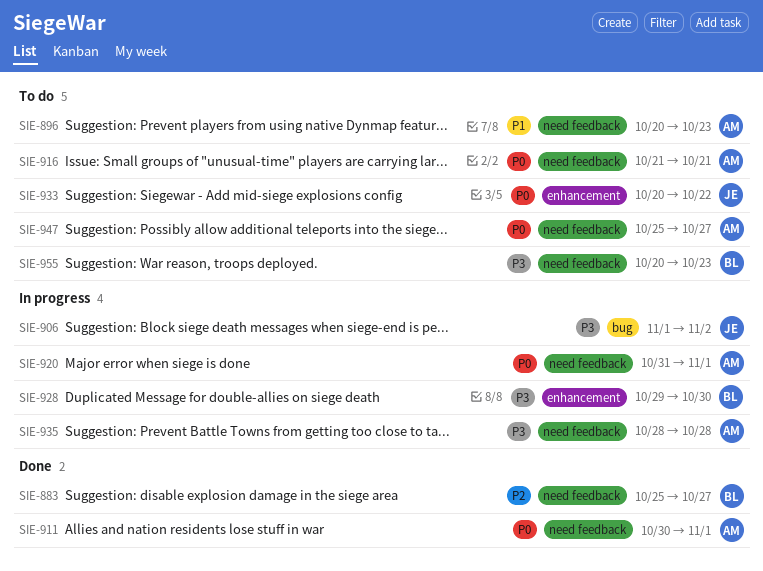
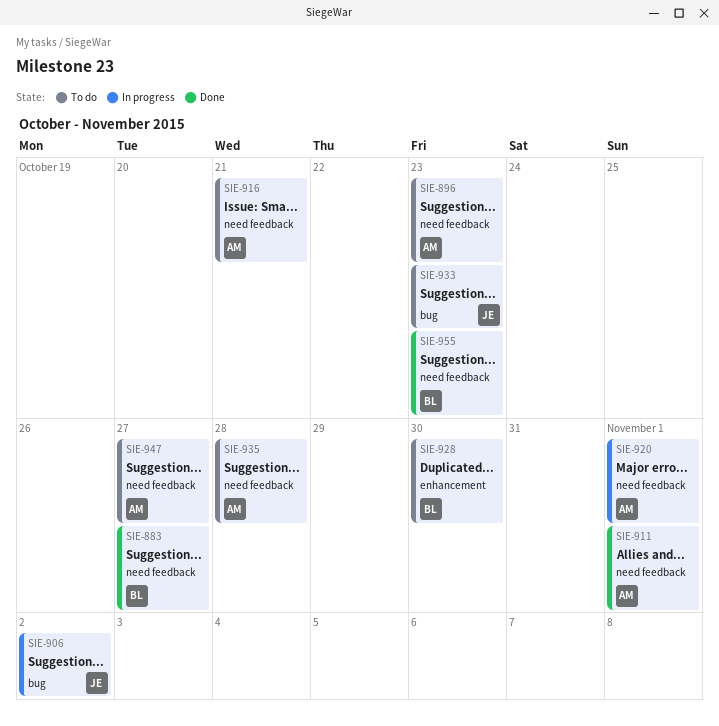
SIE-928, status: In progress -> To do
SIE-933, label: enhancement -> bug
SIE-933, due: Oct 22 -> Oct 23
SIE-935, status: In progress -> To do
SIE-955, status: To do -> Done

